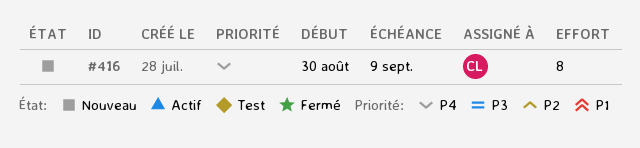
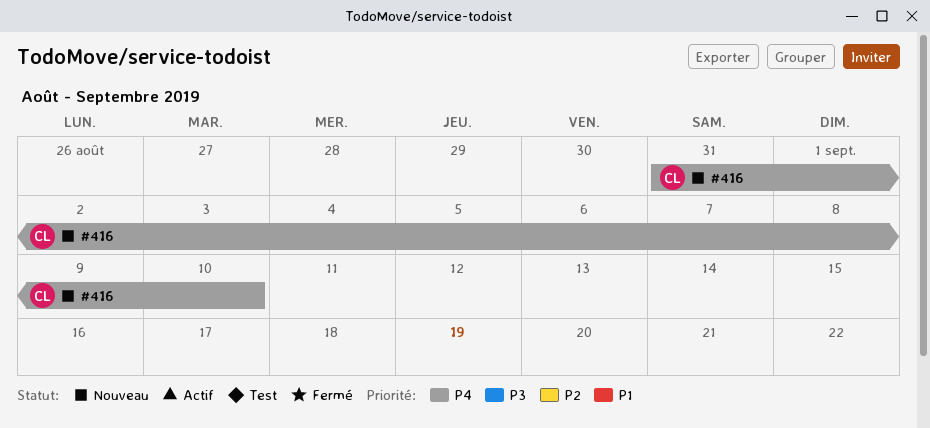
#416, start: Aug 30 -> Aug 31
#416, due: Sep 9 -> Sep 10

